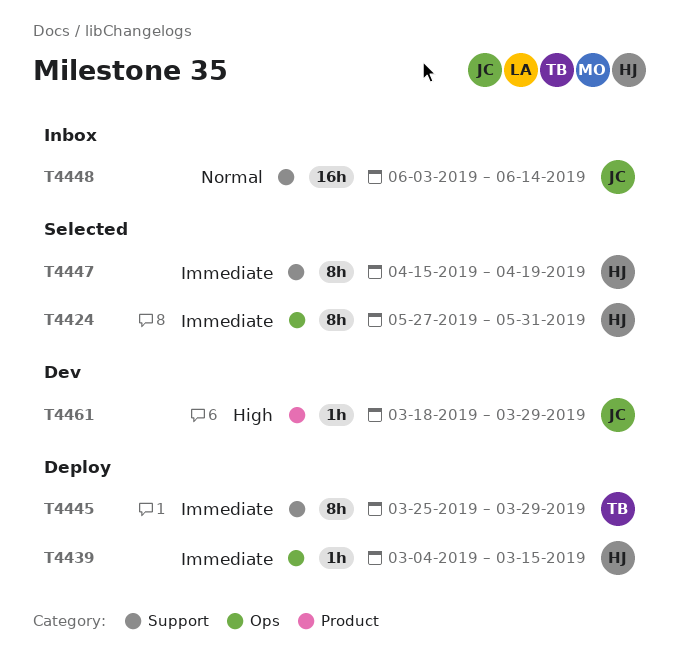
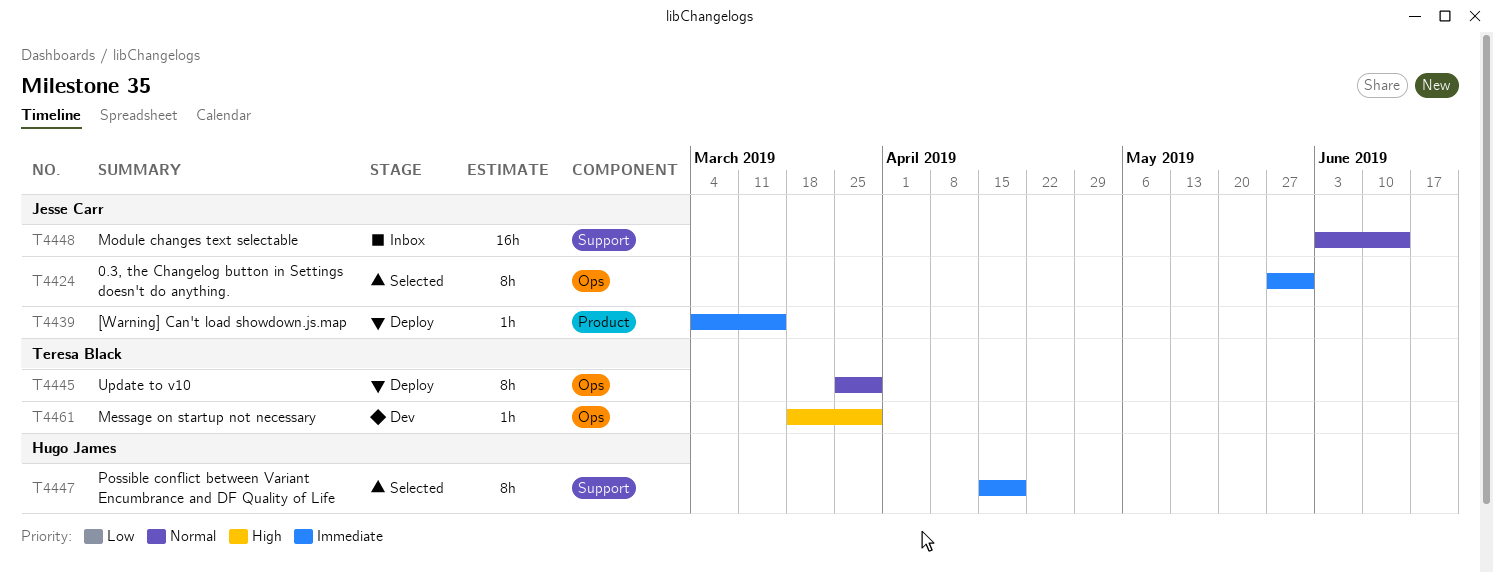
T4424, owner: Hugo James -> Jesse Carr
T4439, owner: Hugo James -> Jesse Carr
T4439, label: Ops -> Product
T4445, priority: Immediate -> Normal
T4445, label: Support -> Ops
T4461, owner: Jesse Carr -> Teresa Black
T4461, label: Product -> Ops

